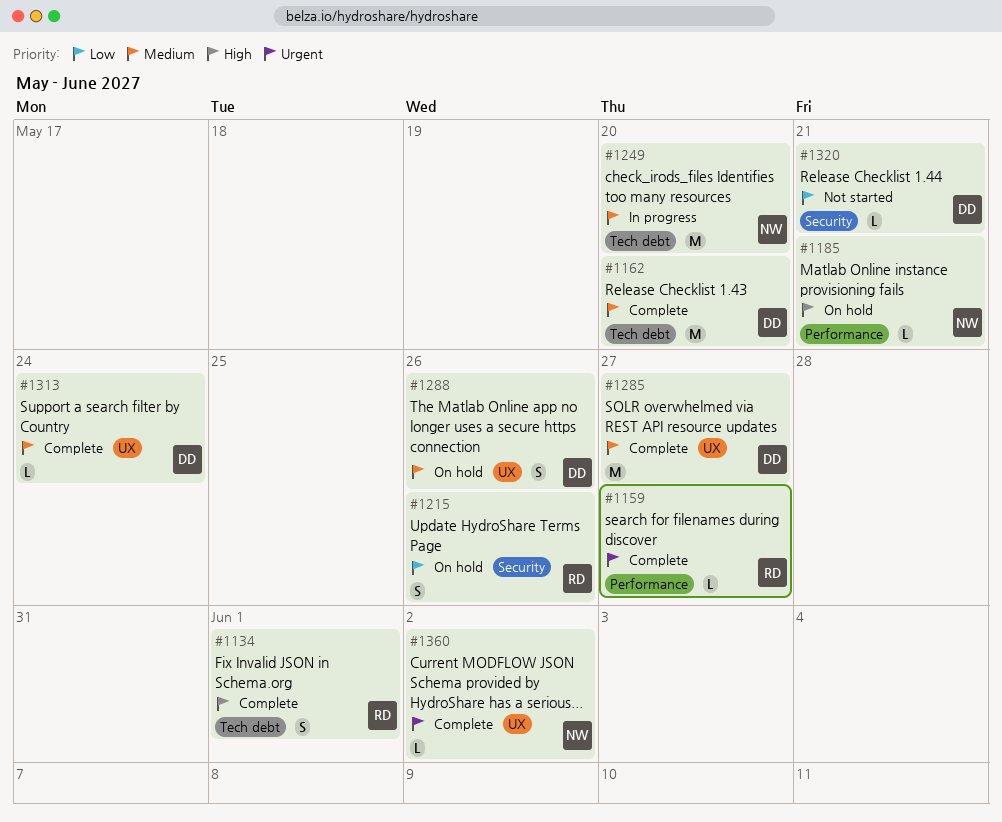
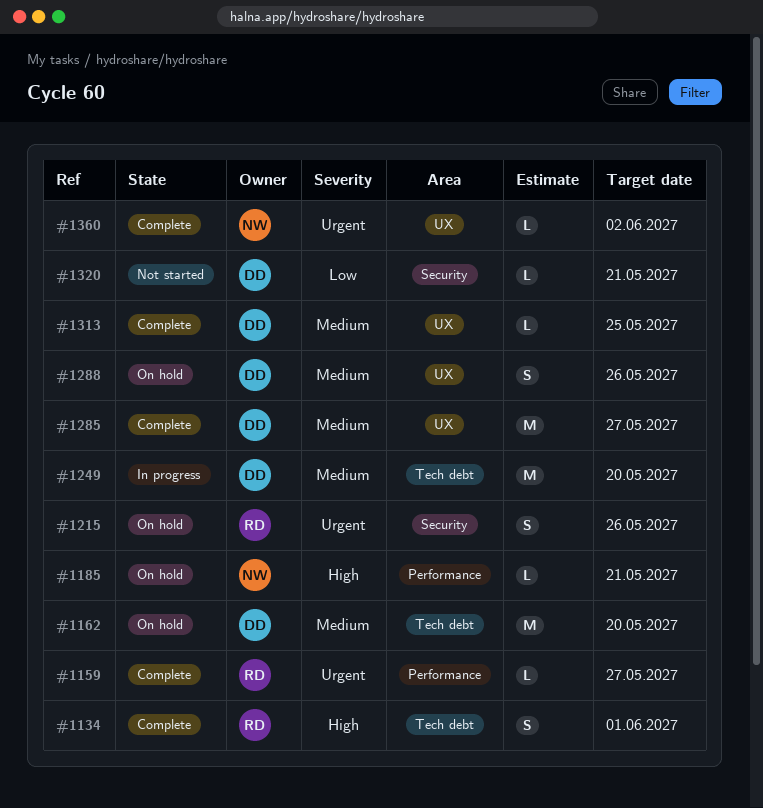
#1162, status: Complete -> On hold
#1215, priority: Low -> Urgent
#1249, owner: NW -> DD
#1313, due: May 24 -> May 25

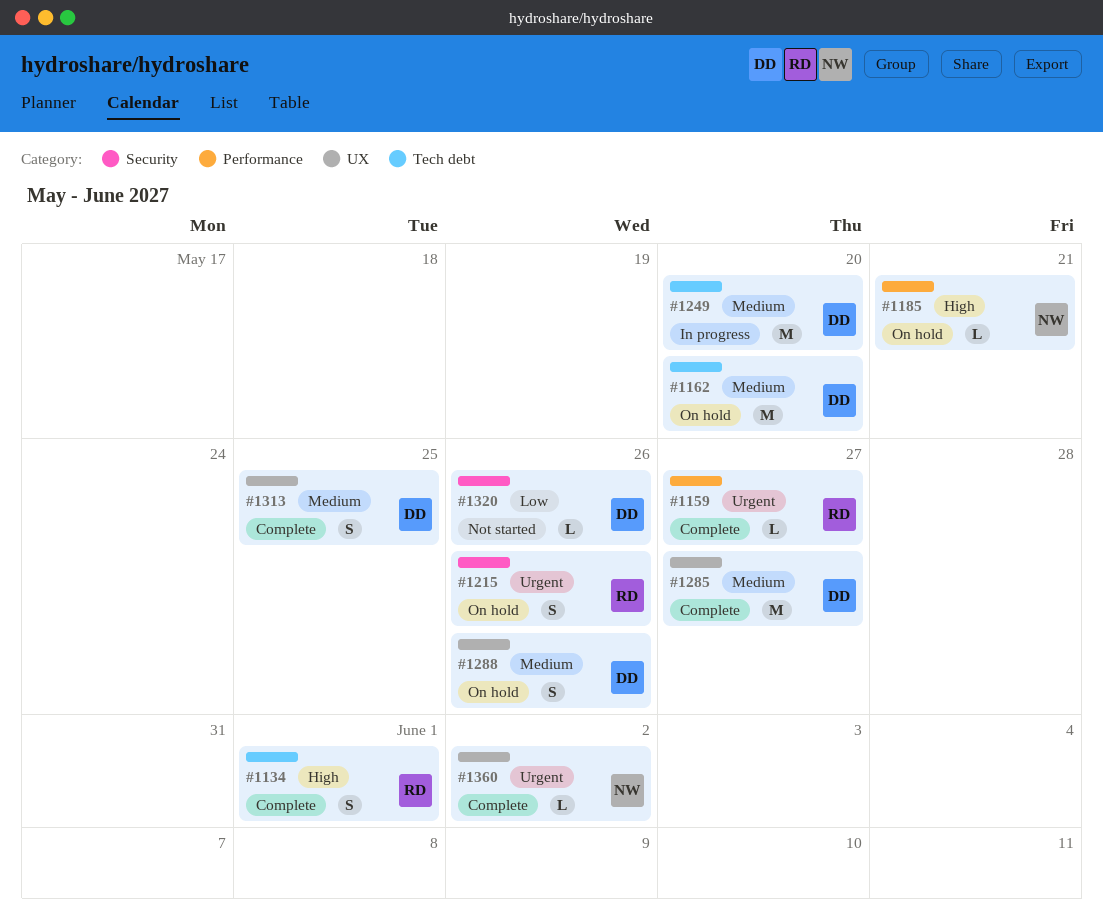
#1313, estimate: L -> S
#1320, due: May 21 -> May 26

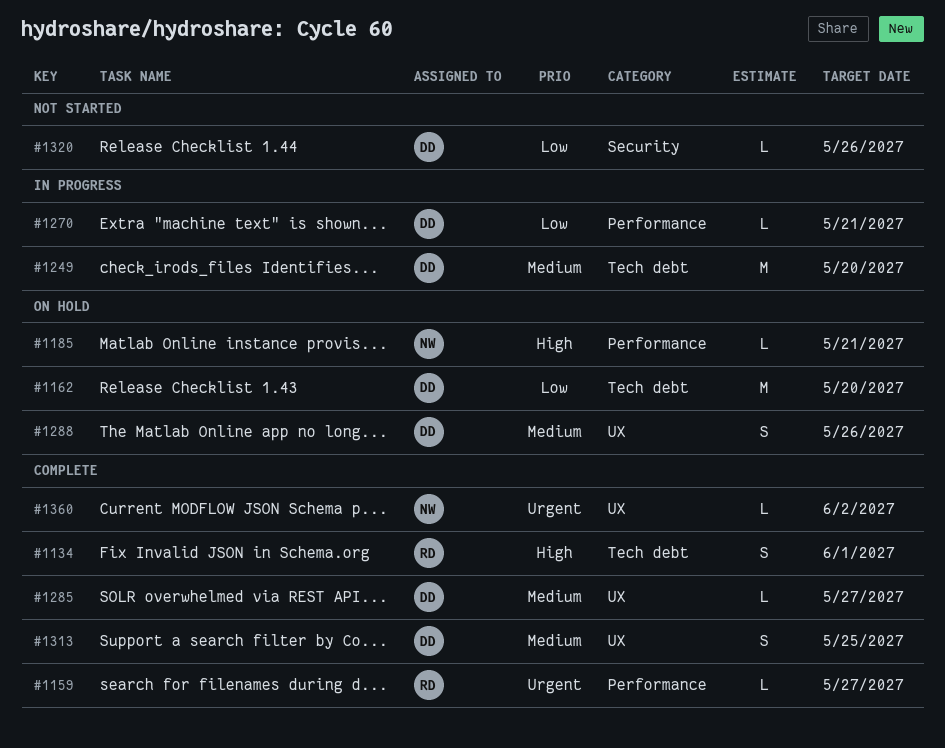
#1162, priority: Medium -> Low
#1215: present -> none
#1270: none -> present
#1285, estimate: M -> L

